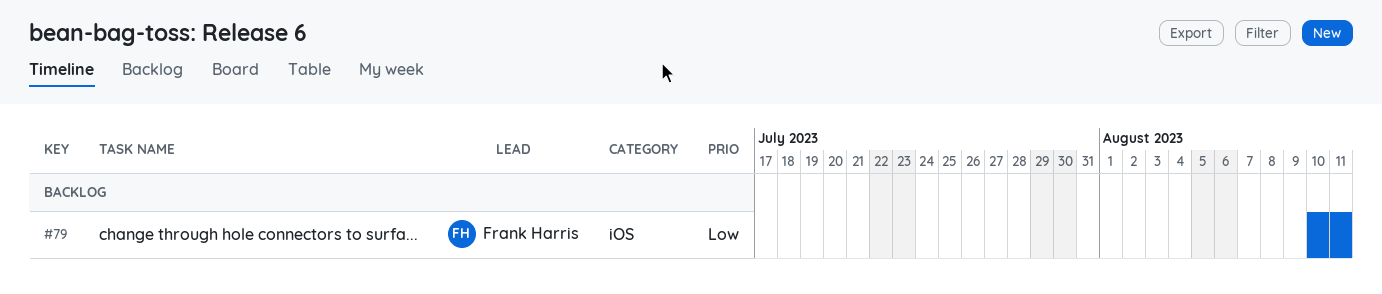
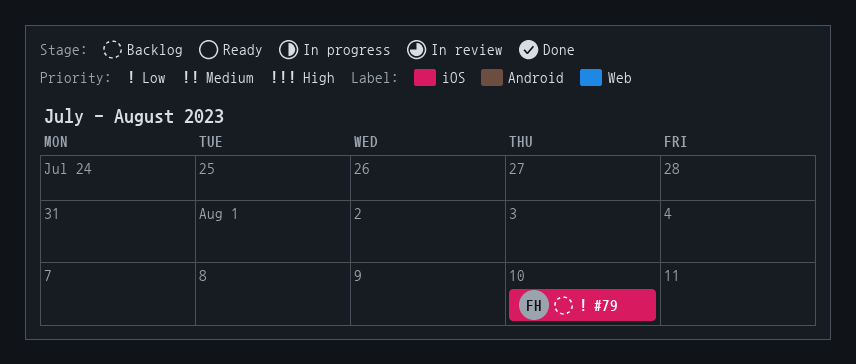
#79, due: Aug 11 -> Aug 10

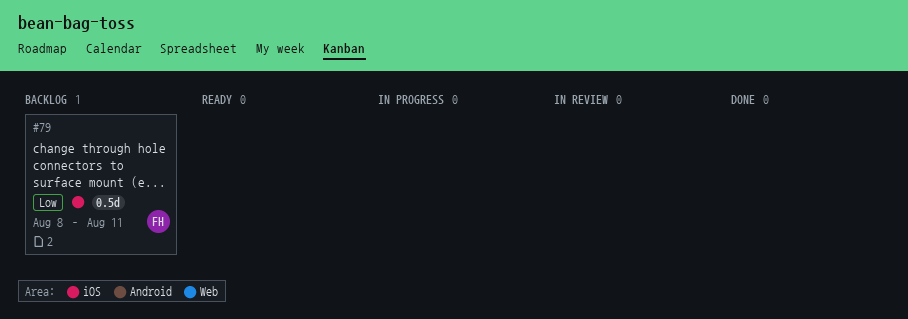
#79, start: Aug 10 -> Aug 8
#79, due: Aug 10 -> Aug 11

